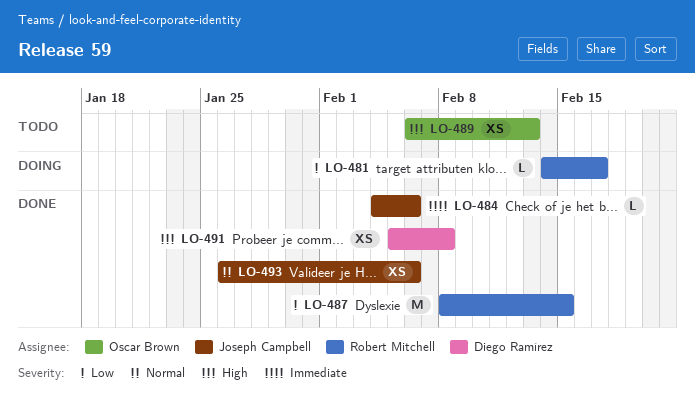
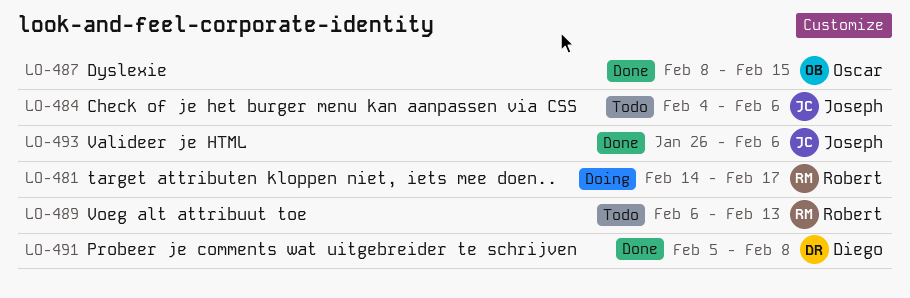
LO-484, status: Done -> Todo
LO-487, owner: Robert Mitchell -> Oscar Brown
LO-489, owner: Oscar Brown -> Robert Mitchell

